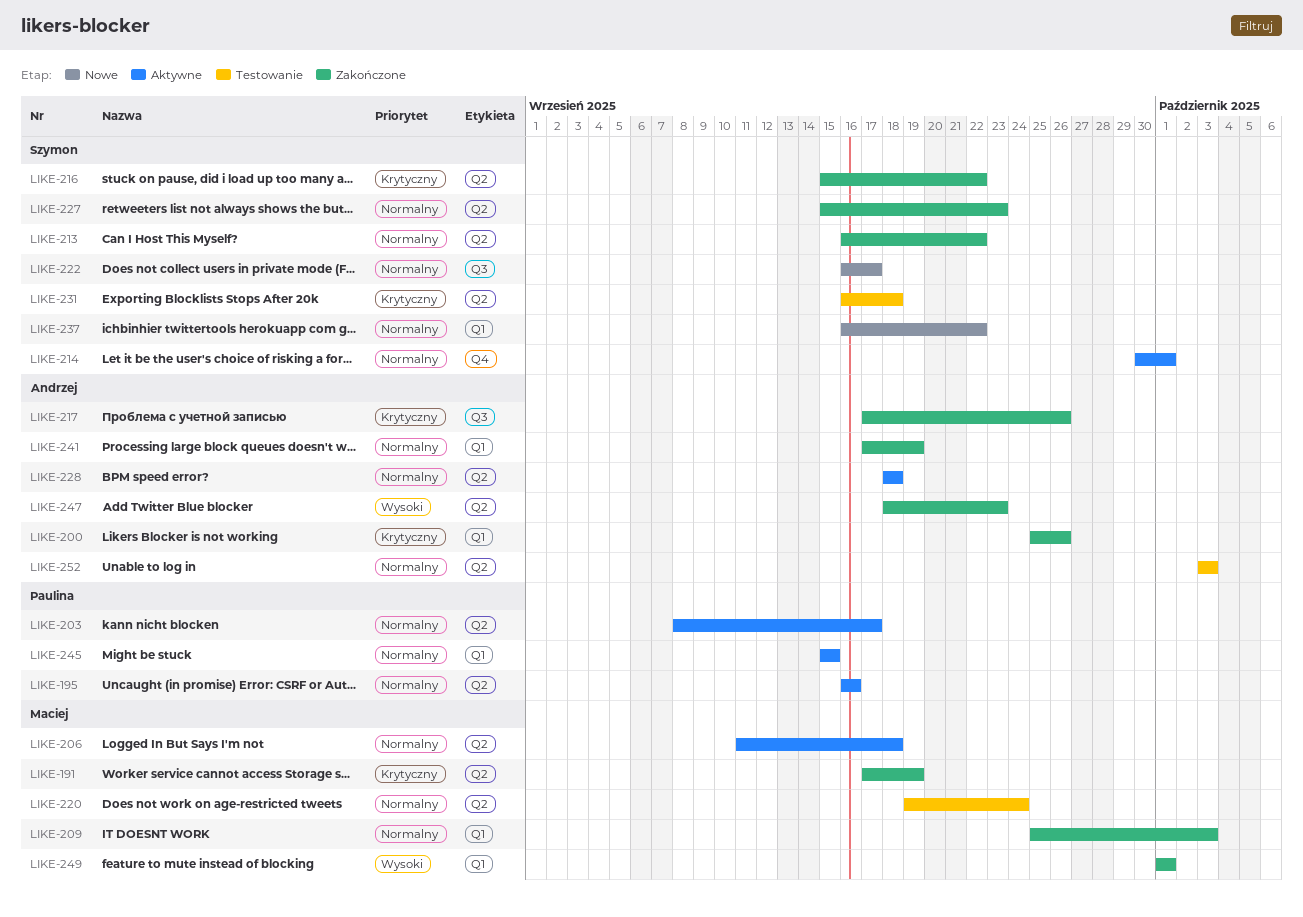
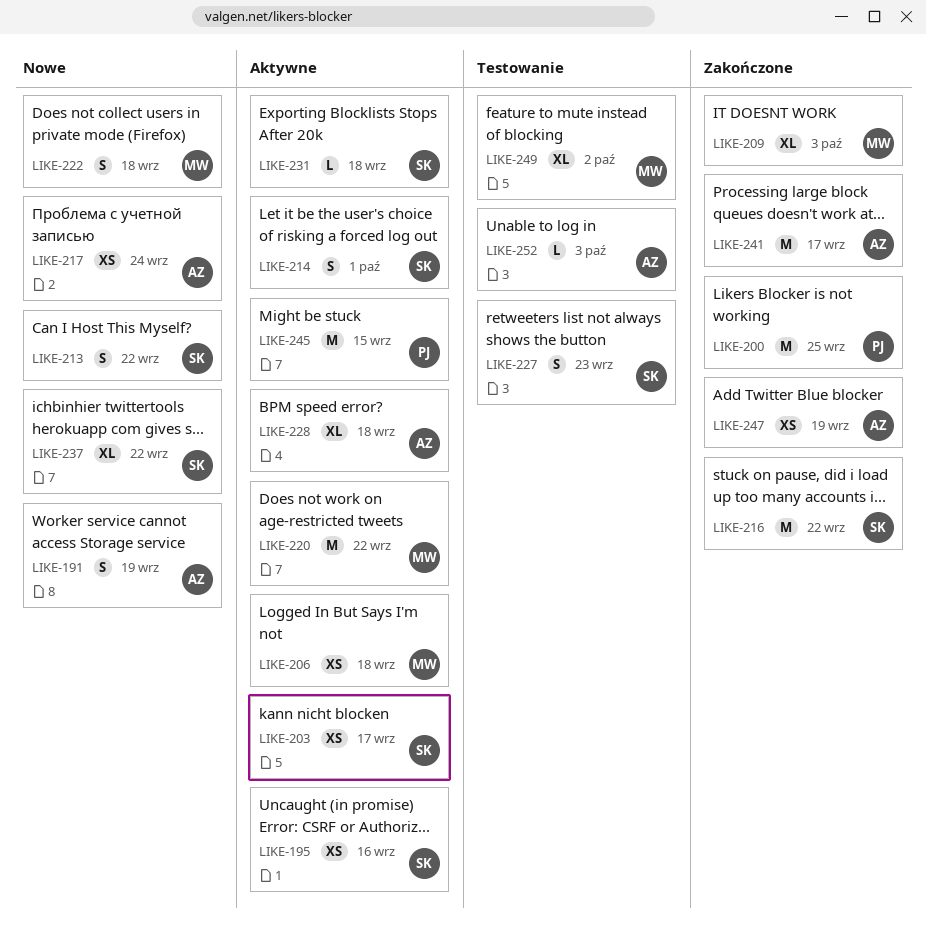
LIKE-191, status: Zakończone -> Nowe
LIKE-191, owner: Maciej -> Andrzej
LIKE-195, owner: Paulina -> Szymon
LIKE-200, owner: Andrzej -> Paulina
LIKE-200, due: Sep 26 -> Sep 25
LIKE-203, owner: Paulina -> Szymon
LIKE-213, status: Zakończone -> Nowe
LIKE-217, status: Zakończone -> Nowe
LIKE-217, due: Sep 26 -> Sep 24
LIKE-220, status: Testowanie -> Aktywne
LIKE-220, due: Sep 24 -> Sep 22
LIKE-222, owner: Szymon -> Maciej
LIKE-222, due: Sep 17 -> Sep 18
LIKE-227, status: Zakończone -> Testowanie
LIKE-231, status: Testowanie -> Aktywne
LIKE-241, due: Sep 19 -> Sep 17
LIKE-247, due: Sep 23 -> Sep 19
LIKE-249, status: Zakończone -> Testowanie
LIKE-249, due: Oct 1 -> Oct 2

